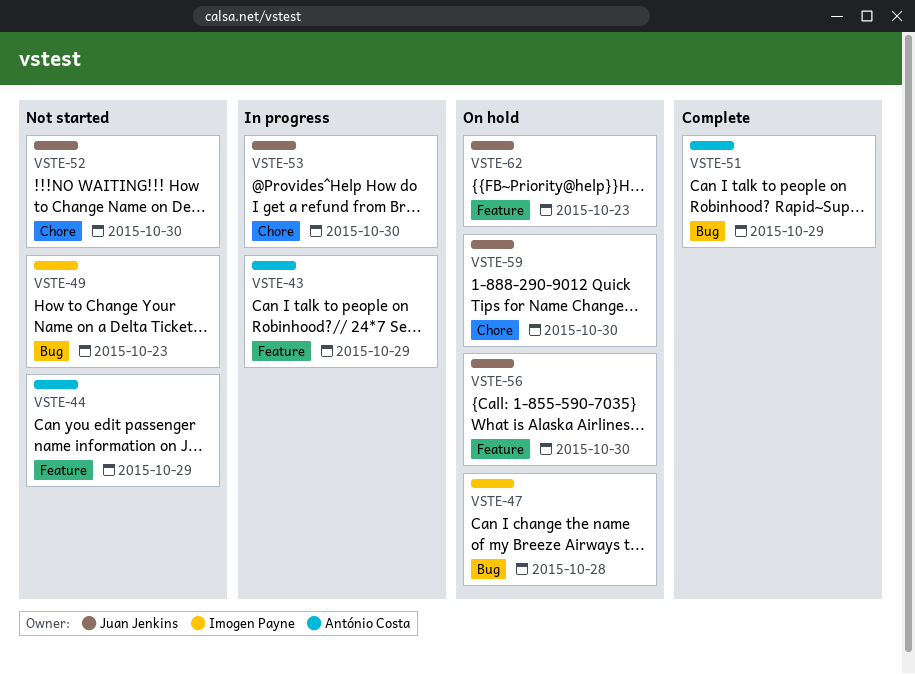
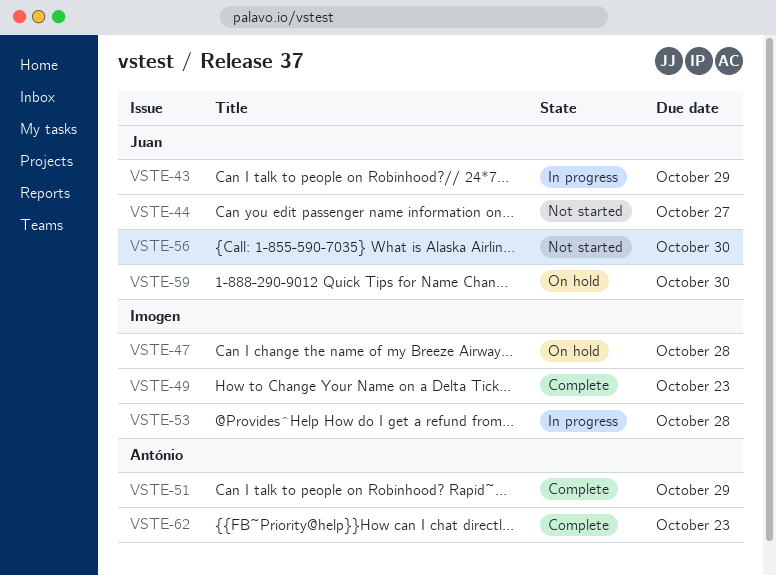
VSTE-43, owner: António Costa -> Juan Jenkins
VSTE-44, owner: António Costa -> Juan Jenkins
VSTE-44, due: Oct 29 -> Oct 27
VSTE-49, status: Not started -> Complete
VSTE-52: present -> none
VSTE-53, owner: Juan Jenkins -> Imogen Payne
VSTE-53, due: Oct 30 -> Oct 28
VSTE-56, status: On hold -> Not started
VSTE-62, status: On hold -> Complete
VSTE-62, owner: Juan Jenkins -> António Costa

